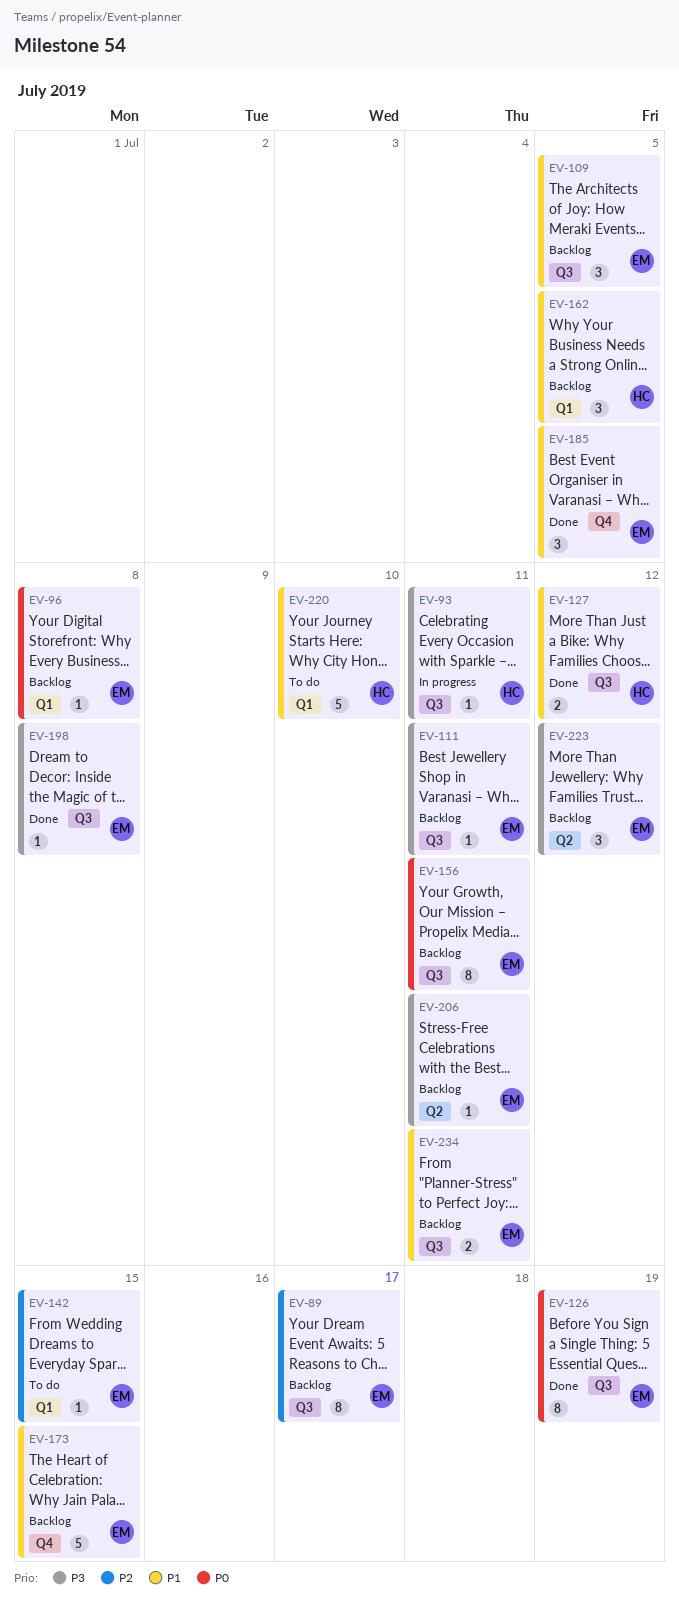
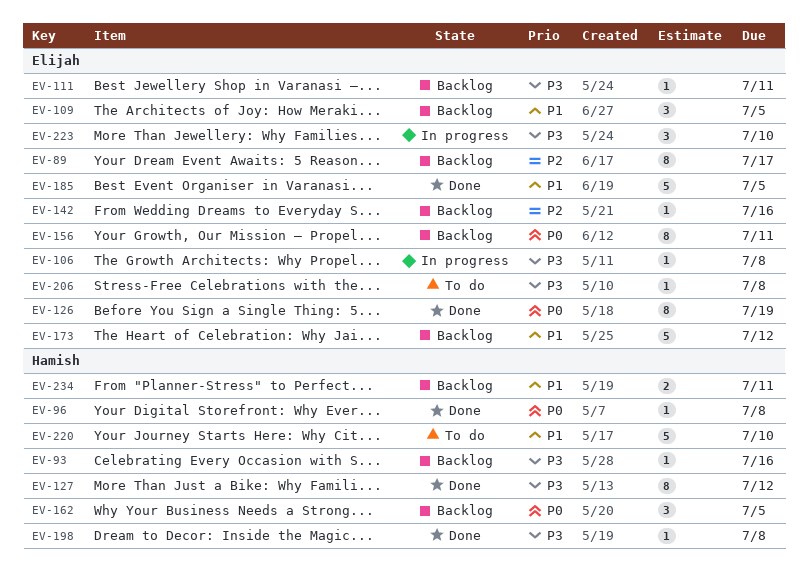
EV-93, status: In progress -> Backlog
EV-93, due: Jul 11 -> Jul 16
EV-96, status: Backlog -> Done
EV-96, owner: Elijah -> Hamish
EV-106: none -> present
EV-127, priority: P1 -> P3
EV-127, estimate: 2 -> 8
EV-142, status: To do -> Backlog
EV-142, due: Jul 15 -> Jul 16
EV-162, priority: P1 -> P0
EV-173, due: Jul 15 -> Jul 12
EV-185, estimate: 3 -> 5
EV-198, owner: Elijah -> Hamish
EV-206, status: Backlog -> To do
EV-206, due: Jul 11 -> Jul 8
EV-223, status: Backlog -> In progress
EV-223, due: Jul 12 -> Jul 10
EV-234, owner: Elijah -> Hamish

